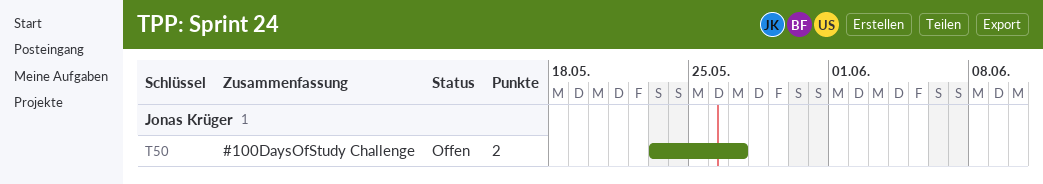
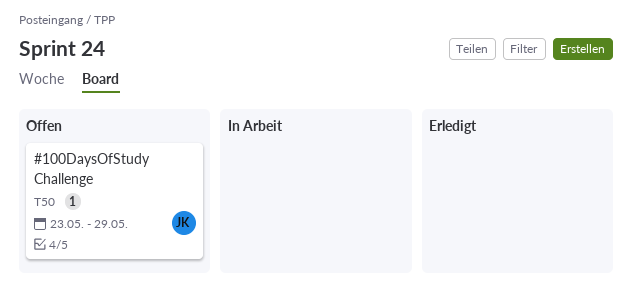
T50, estimate: 2 -> 1
T50, due: May 27 -> May 29

